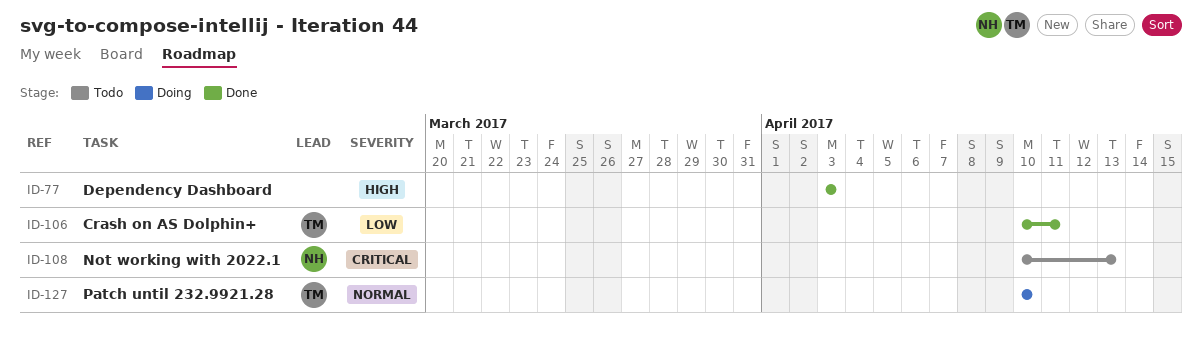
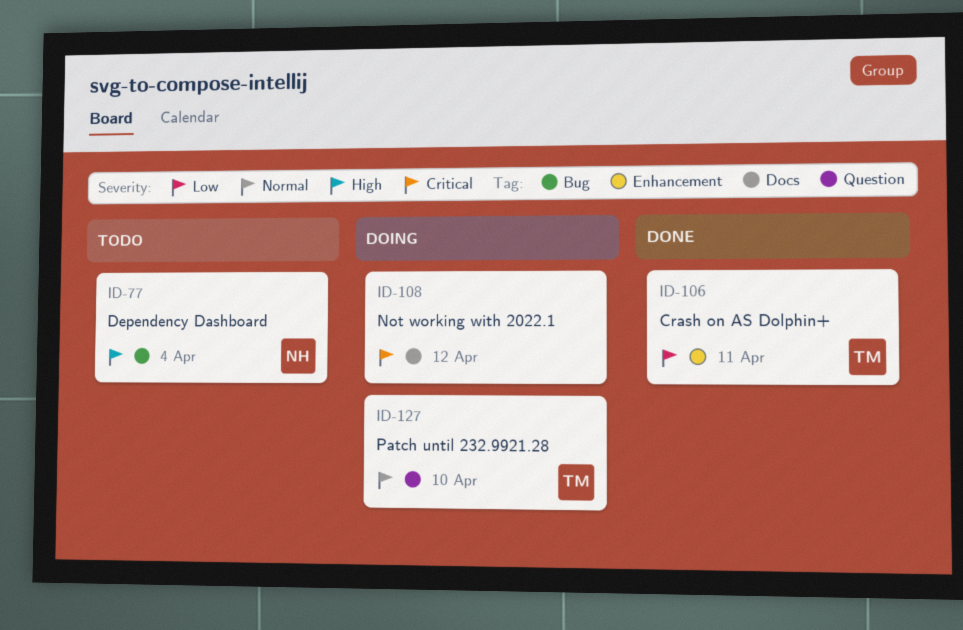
ID-77, status: Done -> Todo
ID-77, owner: none -> NH
ID-77, due: Apr 3 -> Apr 4
ID-108, status: Todo -> Doing
ID-108, owner: NH -> none
ID-108, due: Apr 13 -> Apr 12

